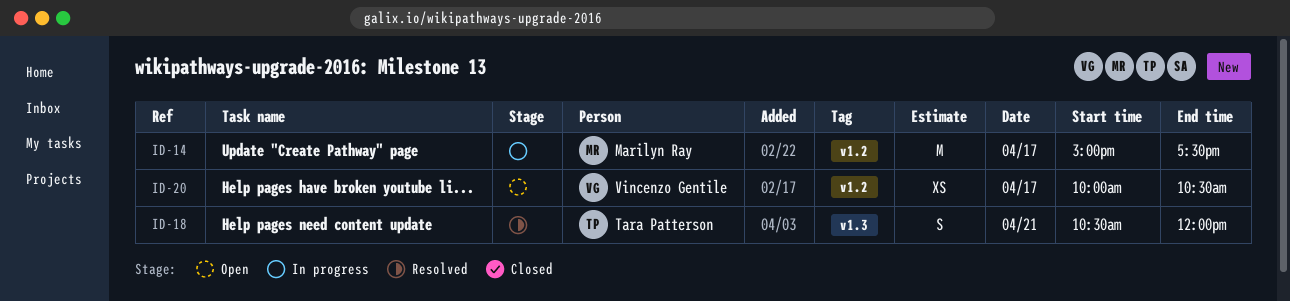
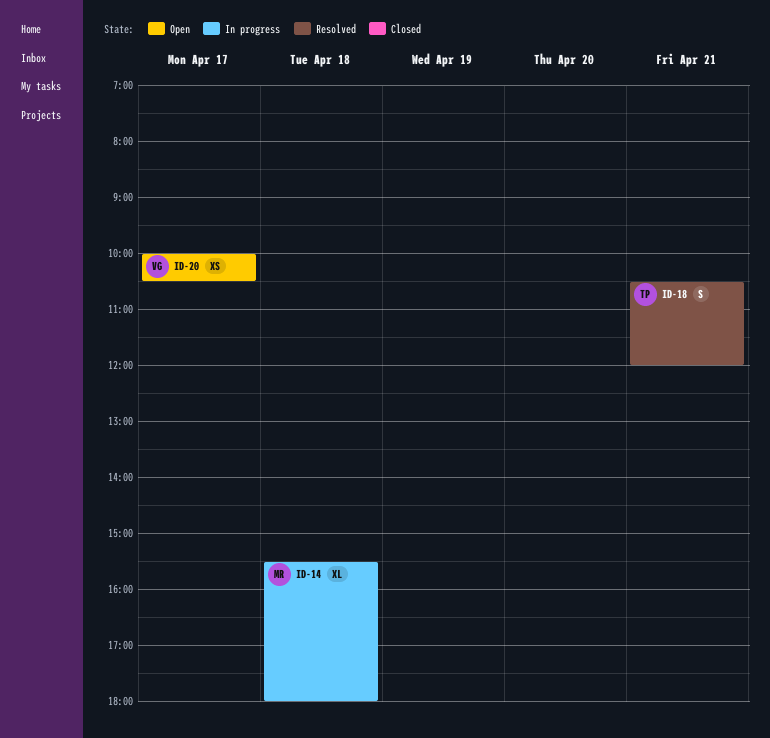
ID-14, estimate: M -> XL
ID-14, day: Apr 17 -> Apr 18
ID-14, begins: 15:00 -> 15:30
ID-14, ends: 17:30 -> 18:00

